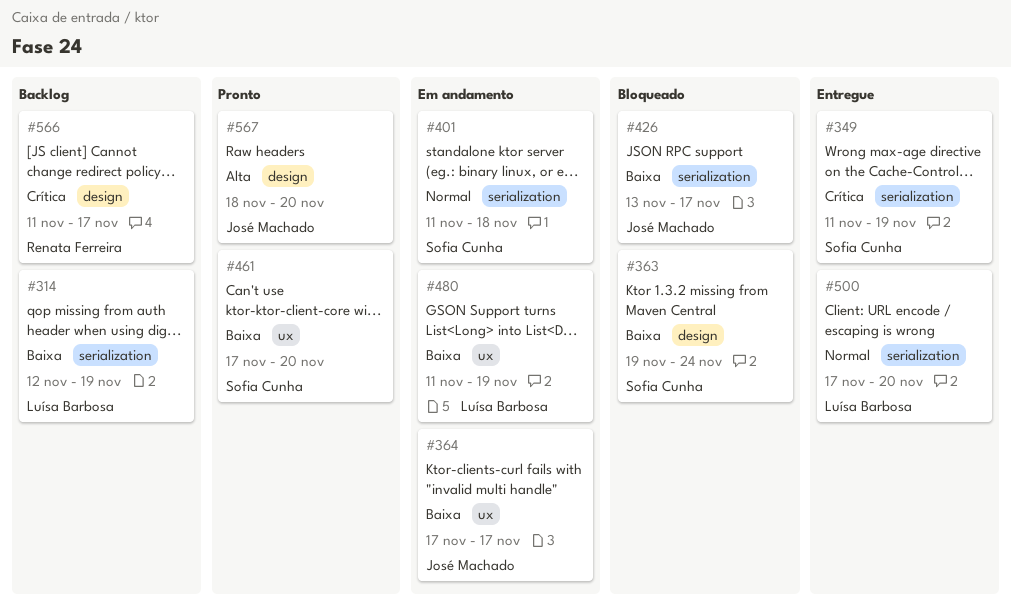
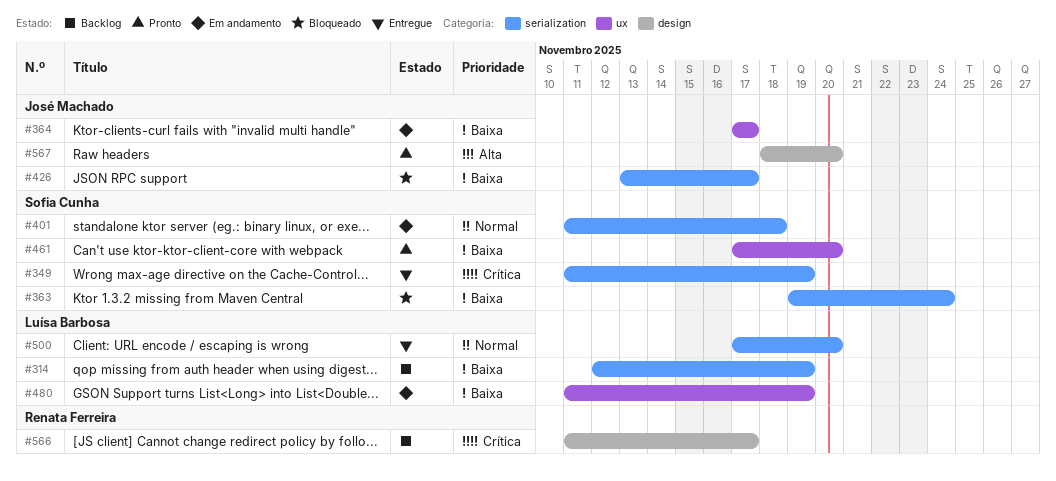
#363, label: design -> serialization

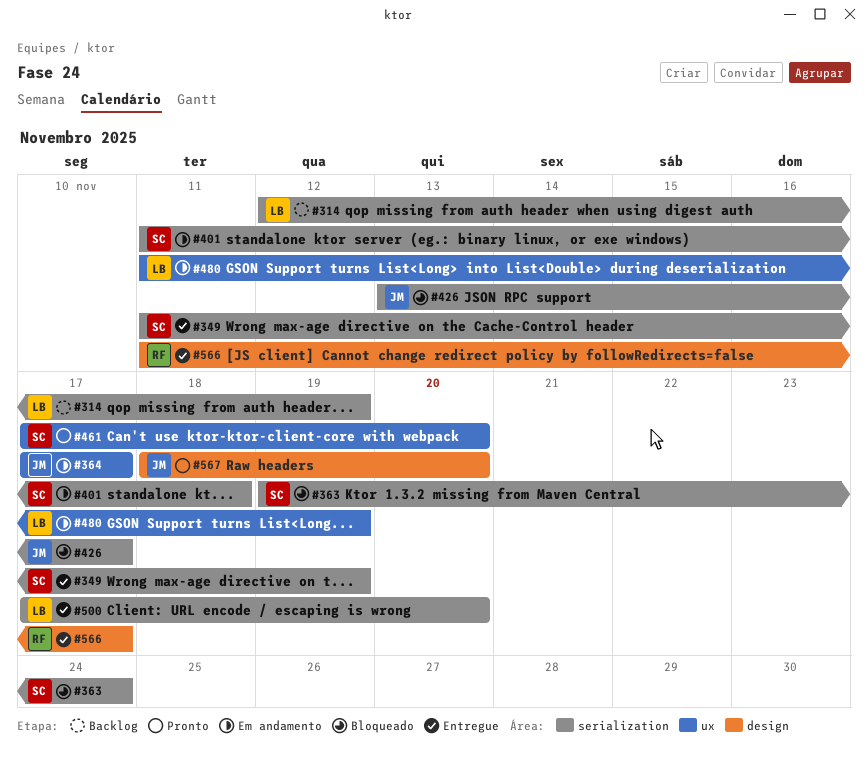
#566, status: Backlog -> Entregue

